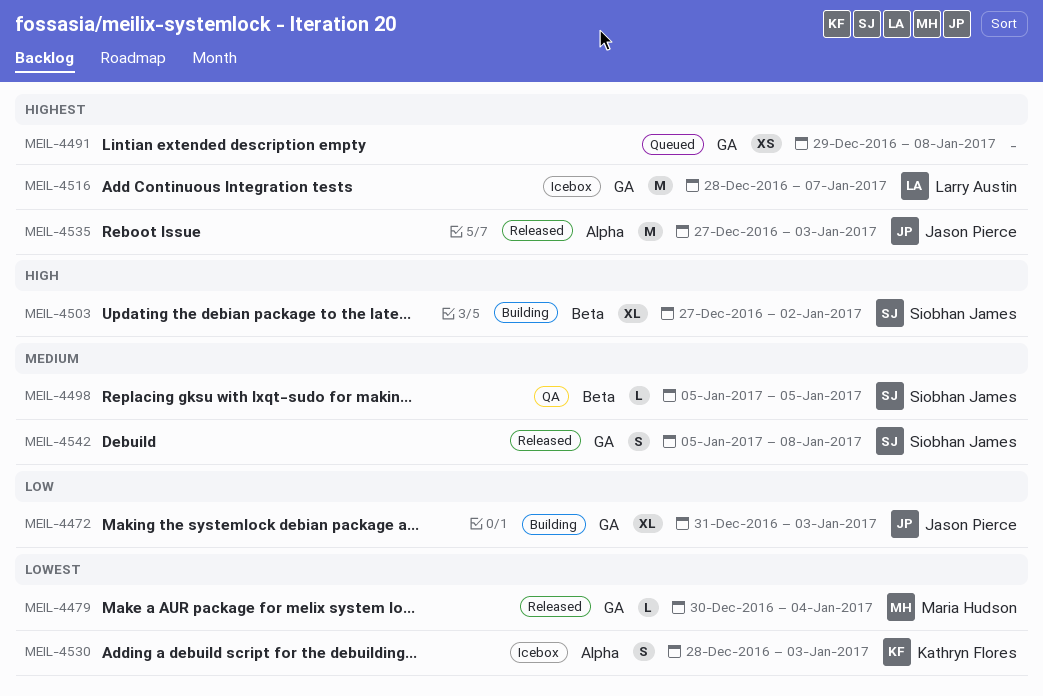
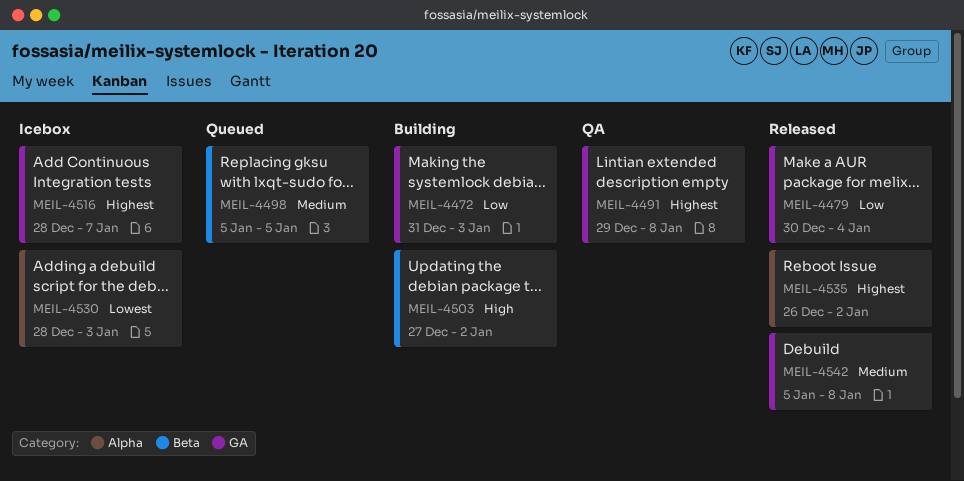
MEIL-4479, priority: Lowest -> Low
MEIL-4491, status: Queued -> QA
MEIL-4498, status: QA -> Queued
MEIL-4535, start: Dec 27 -> Dec 26
MEIL-4535, due: Jan 3 -> Jan 2

